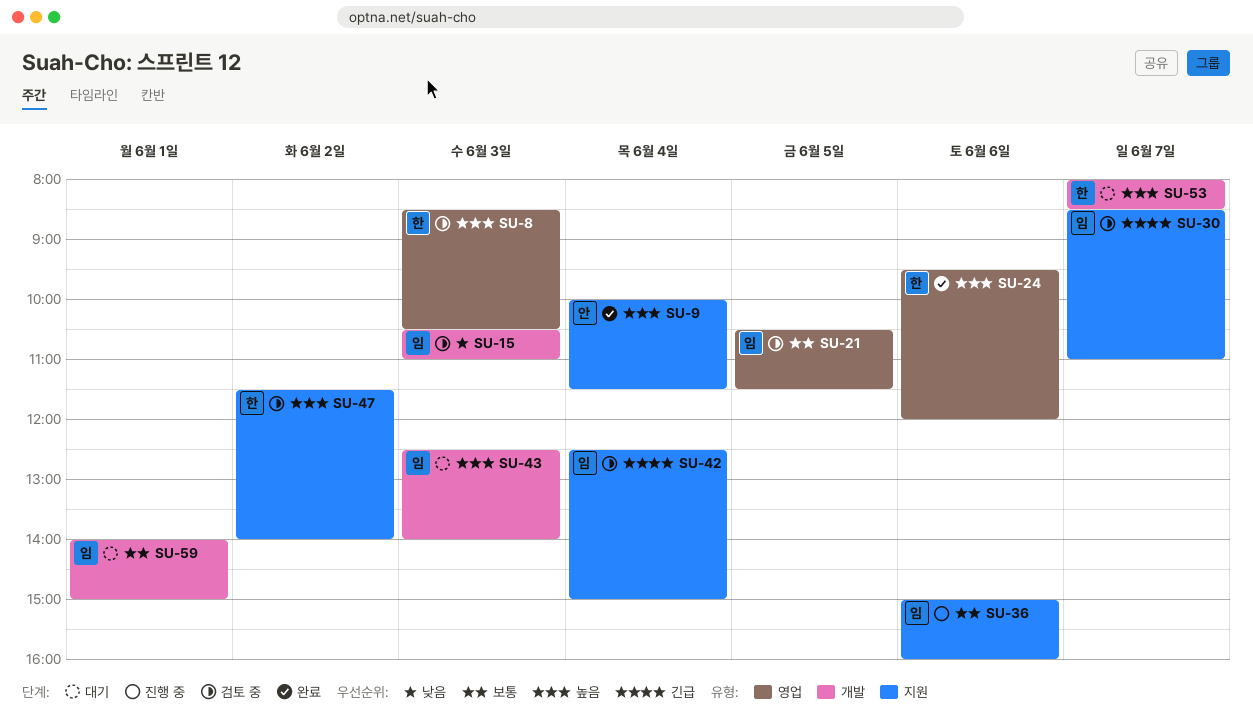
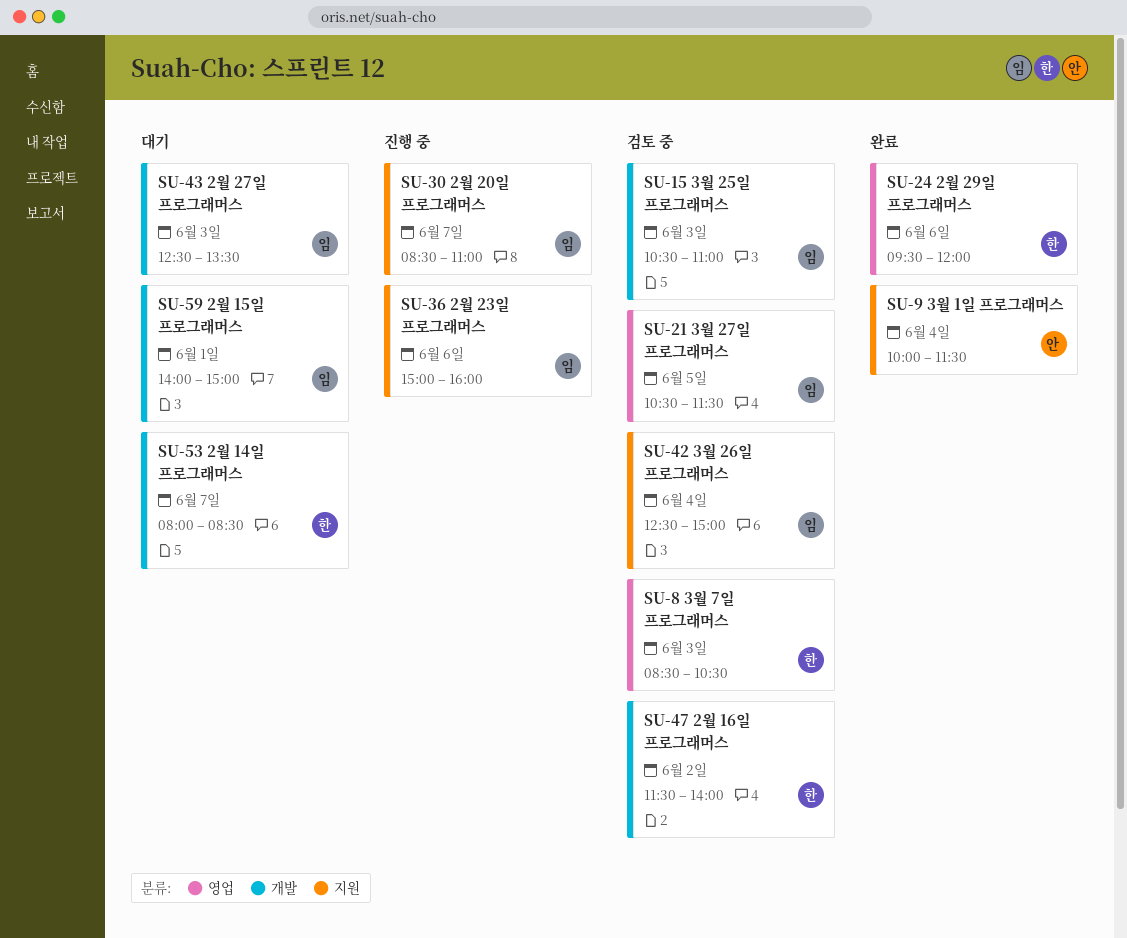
SU-30, status: 검토 중 -> 진행 중
SU-43, ends: 14:00 -> 13:30
SU-47, label: 지원 -> 개발

